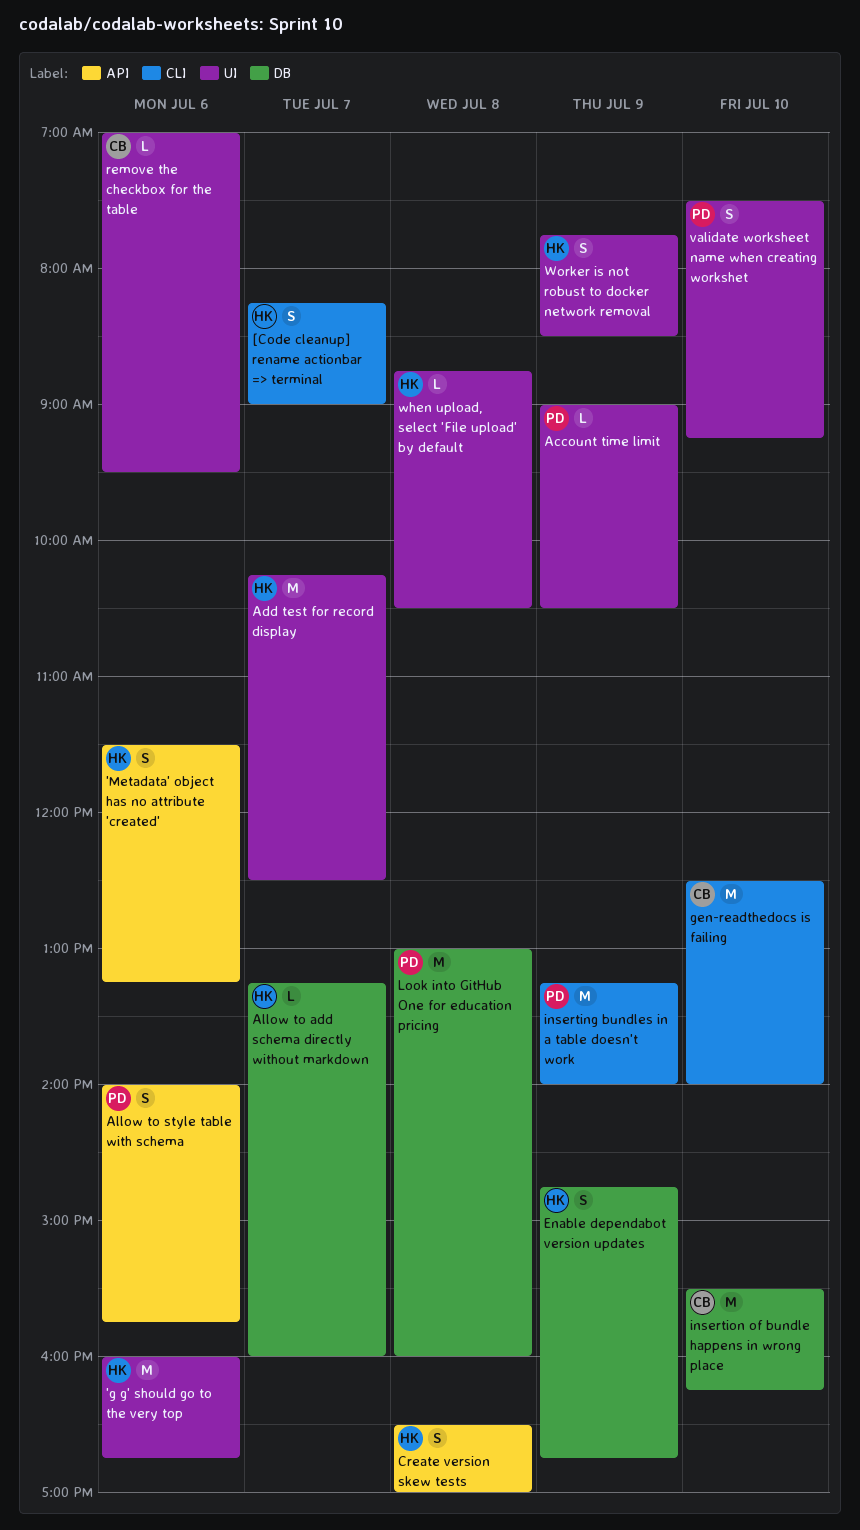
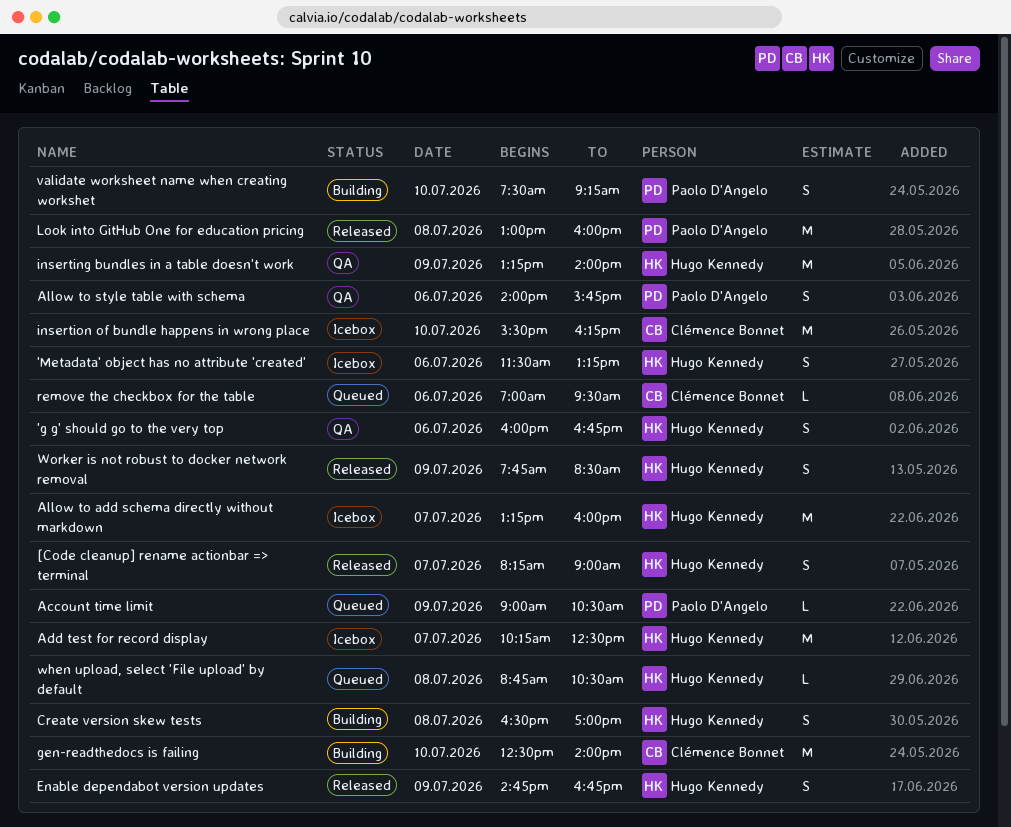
'g g' should go to the very top, estimate: M -> S
Allow to add schema directly without markdown, estimate: L -> M
inserting bundles in a table doesn't work, owner: Paolo D'Angelo -> Hugo Kennedy

